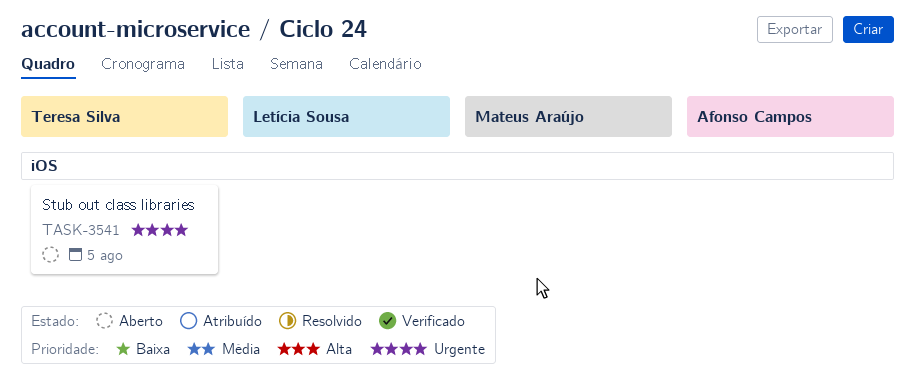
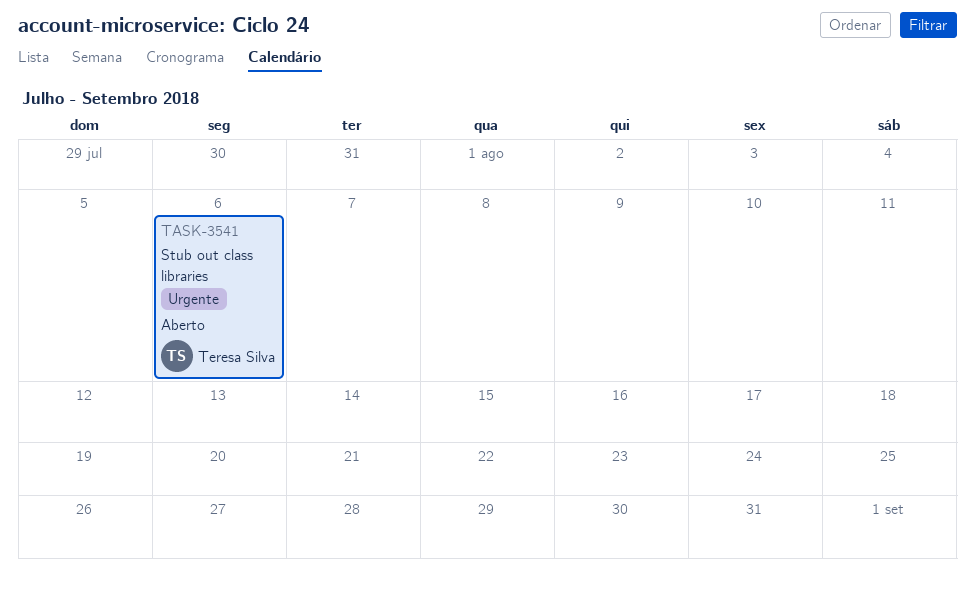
TASK-3541, due: Aug 5 -> Aug 6

